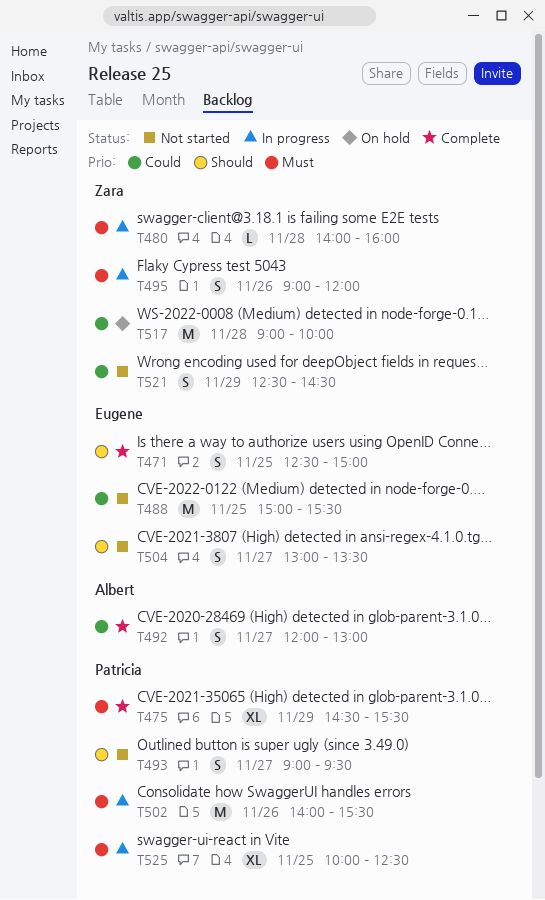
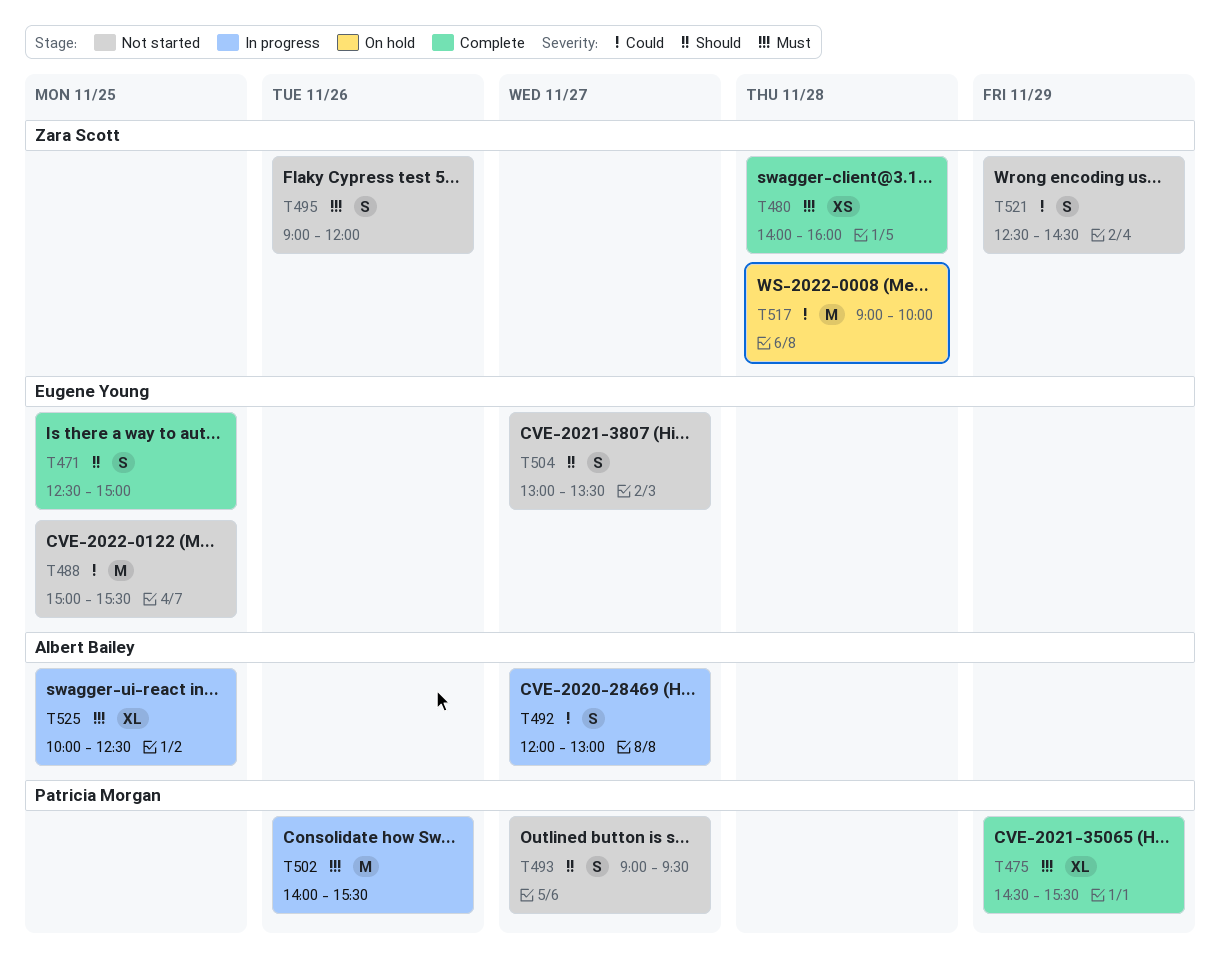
T480, status: In progress -> Complete
T480, estimate: L -> XS
T492, status: Complete -> In progress
T495, status: In progress -> Not started
T525, owner: Patricia Morgan -> Albert Bailey

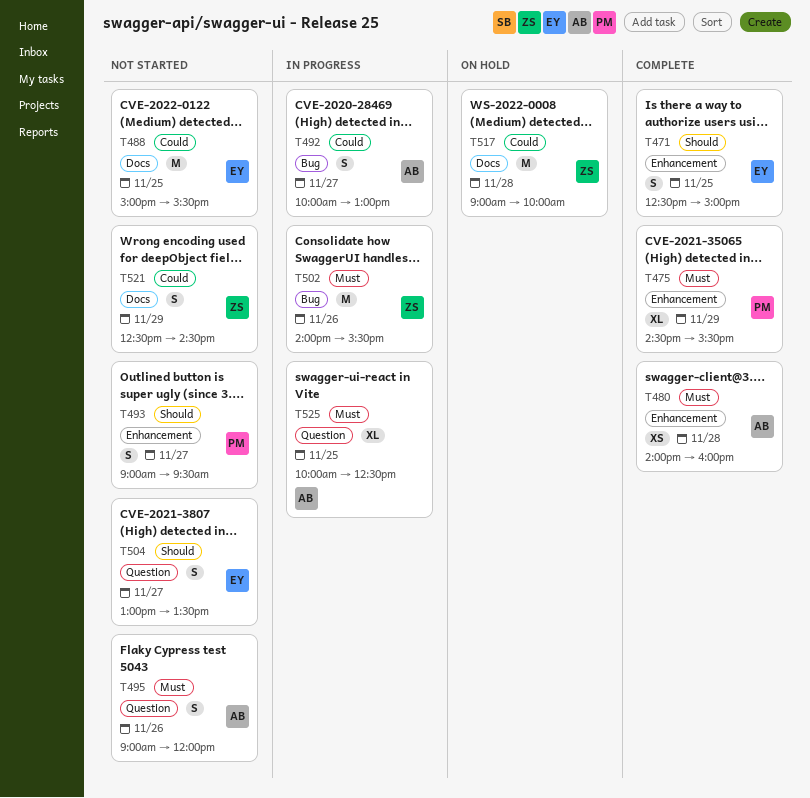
T480, owner: Zara Scott -> Albert Bailey
T492, begins: 12:00 -> 10:00
T495, owner: Zara Scott -> Albert Bailey
T502, owner: Patricia Morgan -> Zara Scott

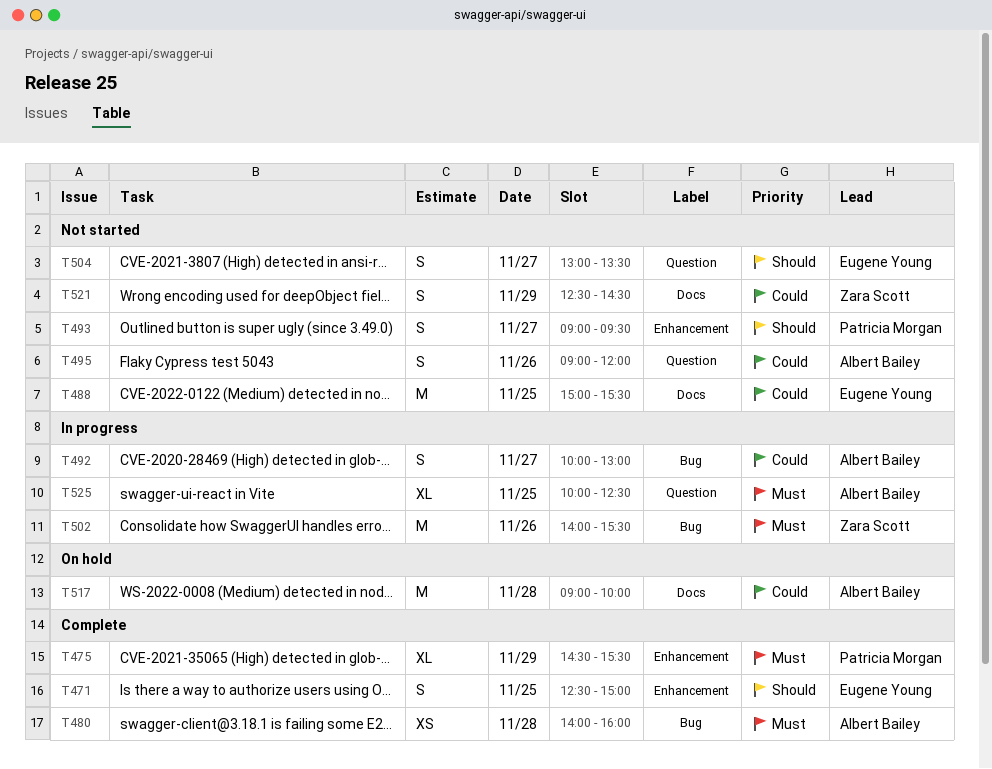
T480, label: Enhancement -> Bug
T495, priority: Must -> Could
T517, owner: Zara Scott -> Albert Bailey

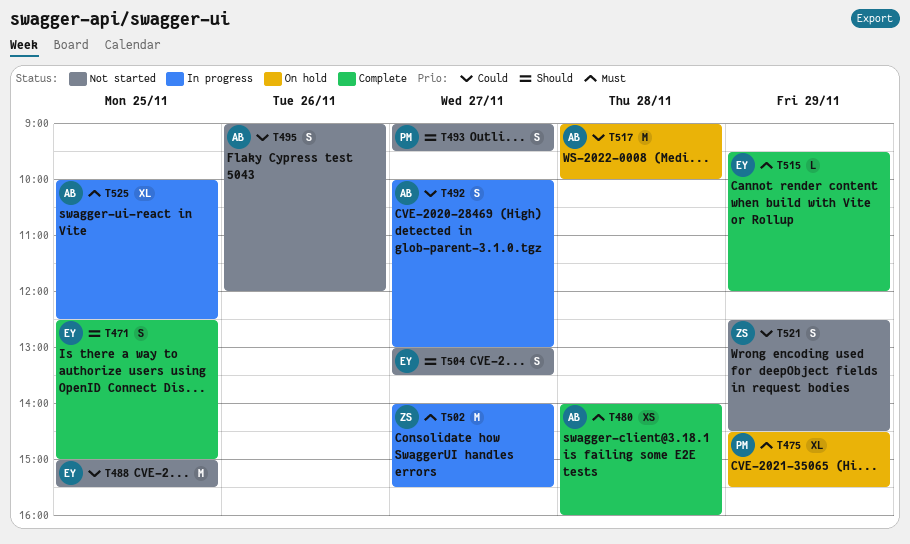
T475, status: Complete -> On hold
T502, day: Nov 26 -> Nov 27
T515: none -> present

